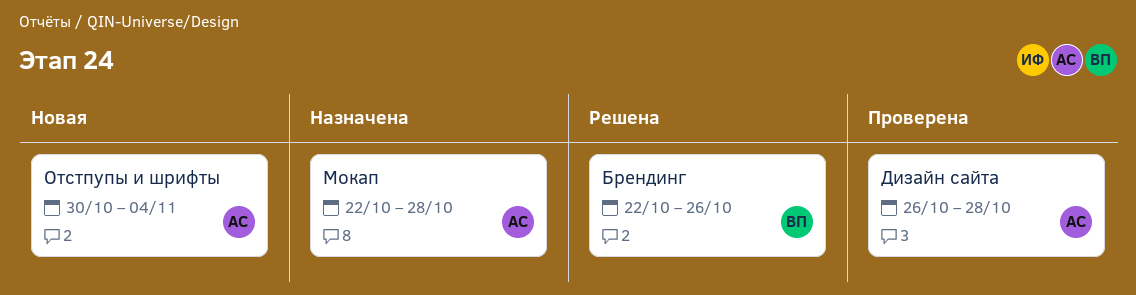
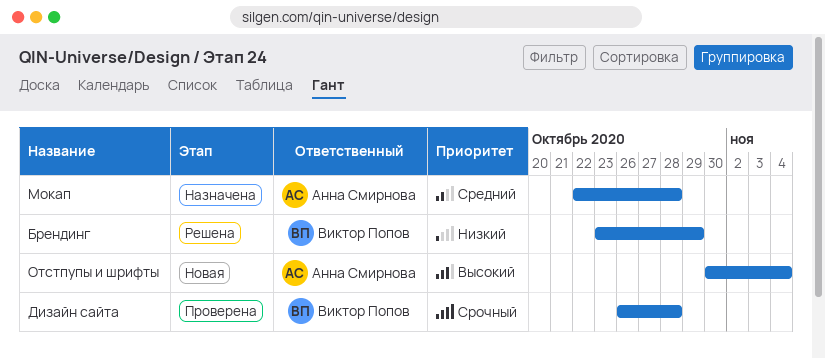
Брендинг, start: Oct 22 -> Oct 23
Брендинг, due: Oct 26 -> Oct 29
Дизайн сайта, owner: Анна Смирнова -> Виктор Попов

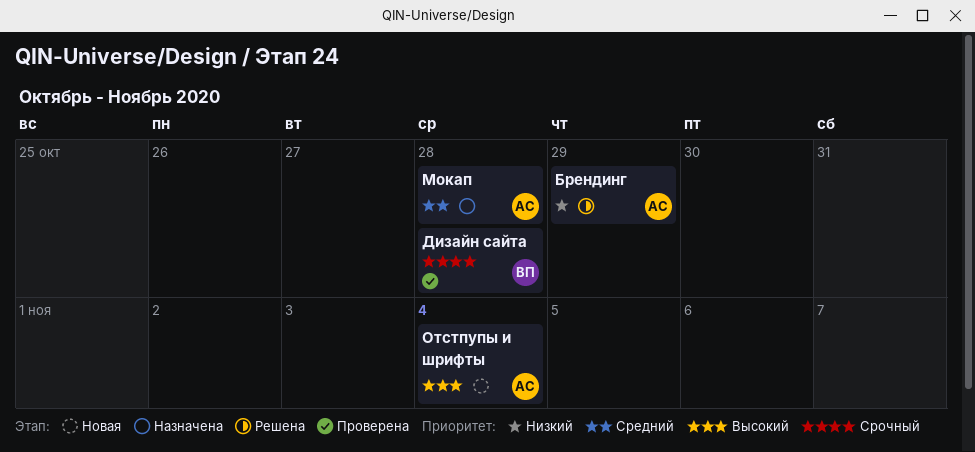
Брендинг, owner: Виктор Попов -> Анна Смирнова

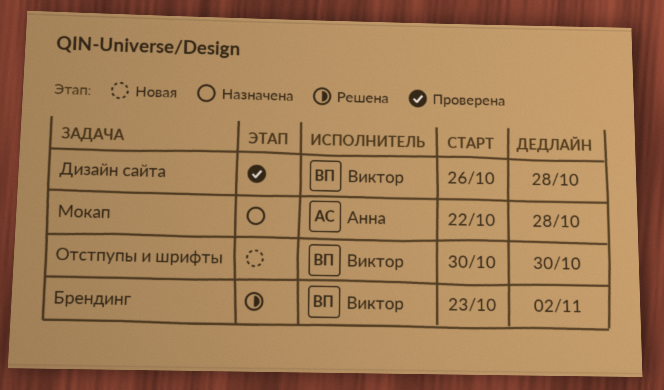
Брендинг, owner: Анна -> Виктор
Брендинг, due: Oct 29 -> Nov 2
Отстпупы и шрифты, owner: Анна -> Виктор
Отстпупы и шрифты, due: Nov 4 -> Oct 30

